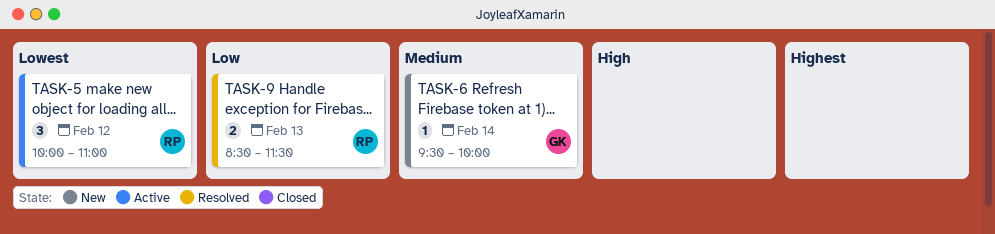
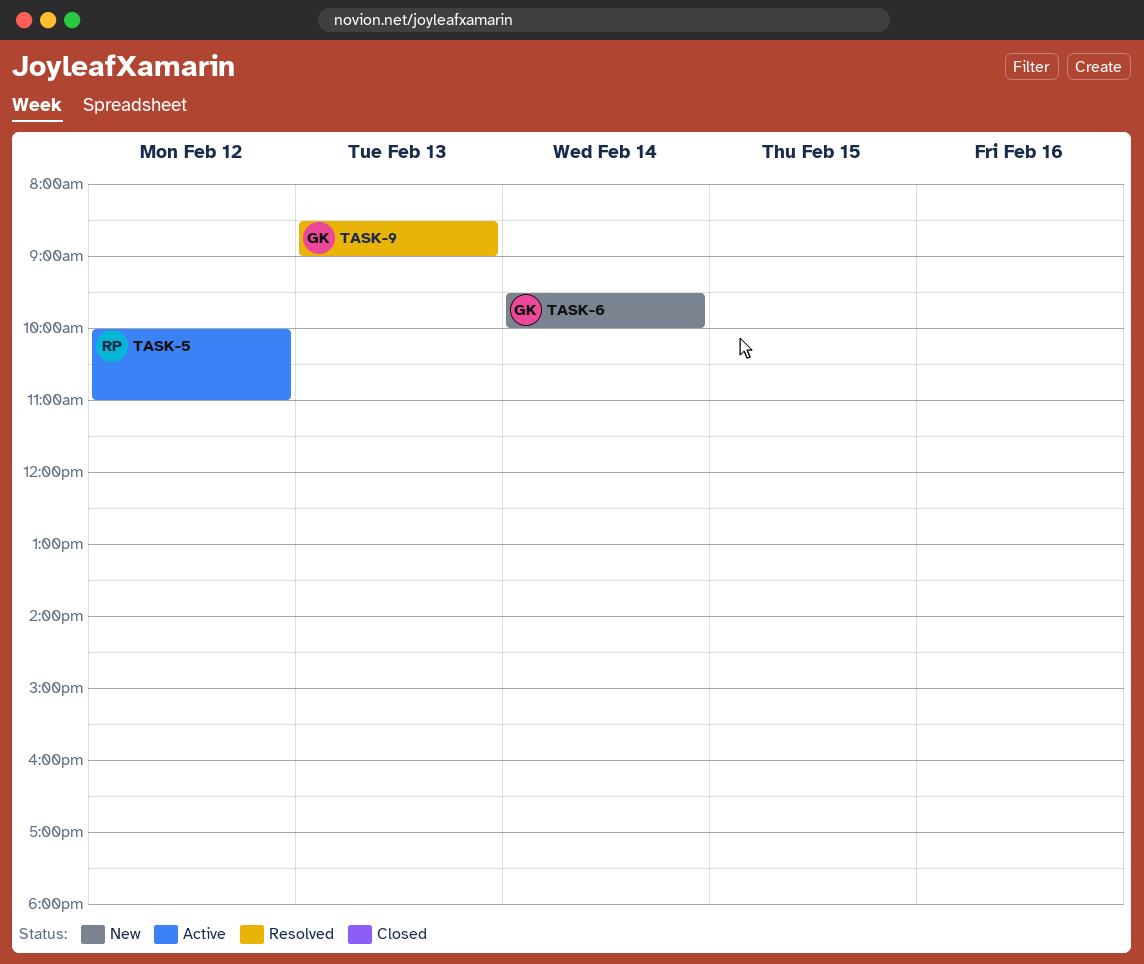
TASK-9, owner: RP -> GK
TASK-9, ends: 11:30 -> 09:00

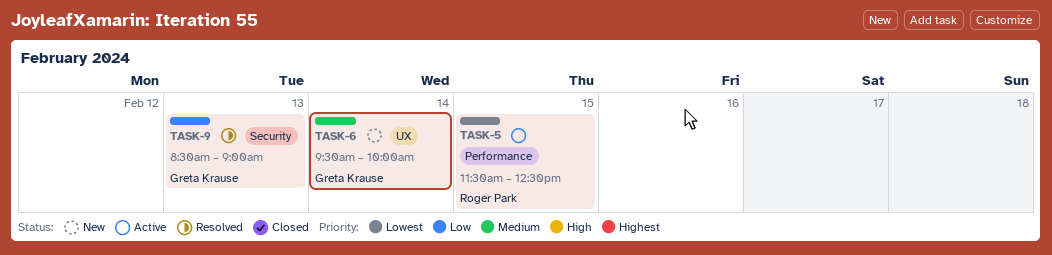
TASK-5, day: Feb 12 -> Feb 15
TASK-5, begins: 10:00 -> 11:30
TASK-5, ends: 11:00 -> 12:30

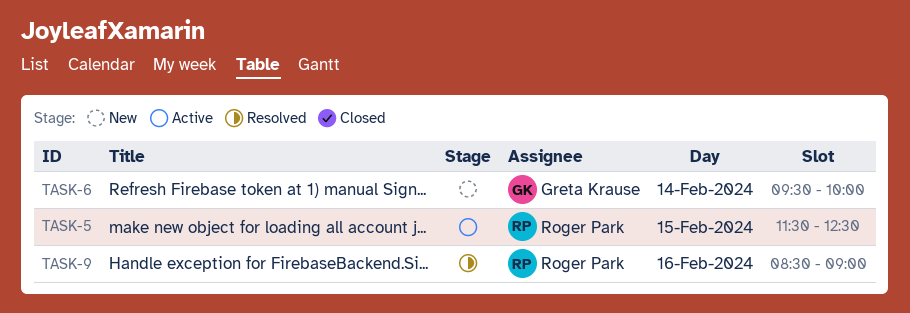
TASK-9, owner: Greta Krause -> Roger Park
TASK-9, day: Feb 13 -> Feb 16

